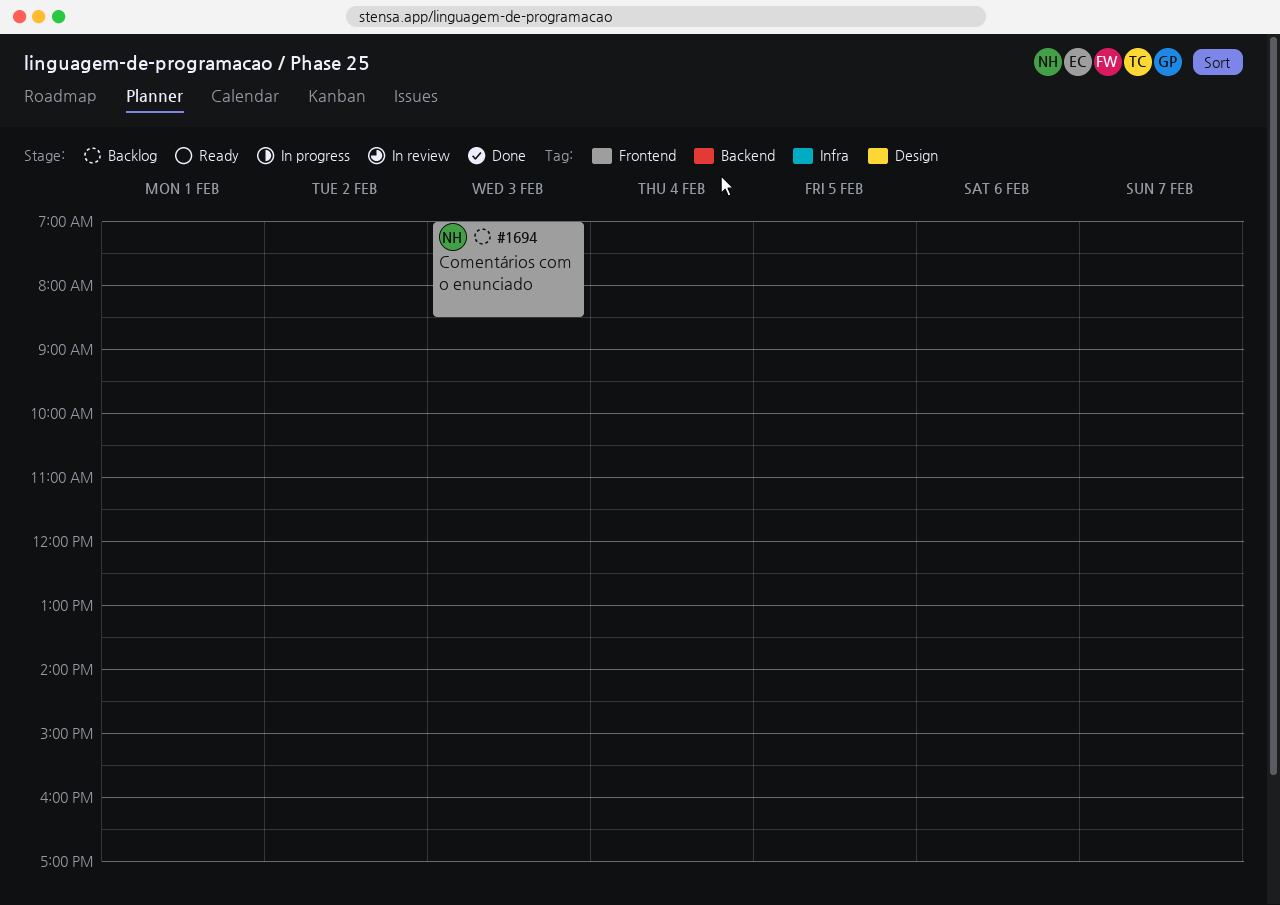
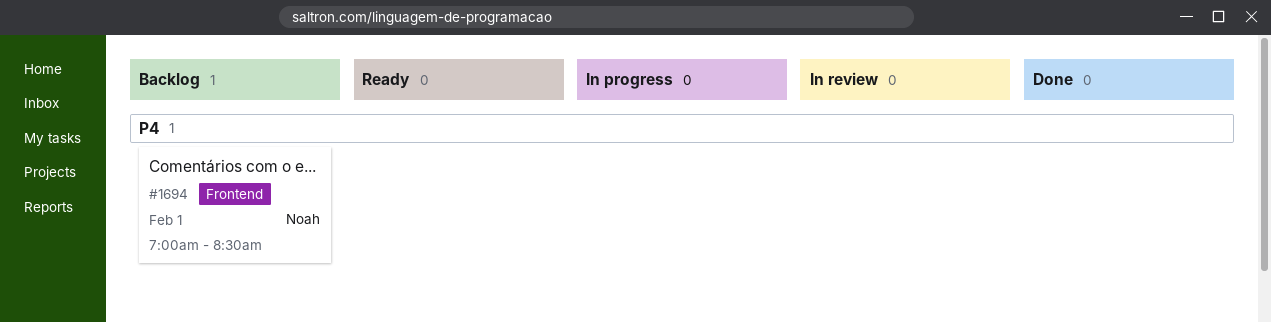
#1694, day: Feb 3 -> Feb 1

